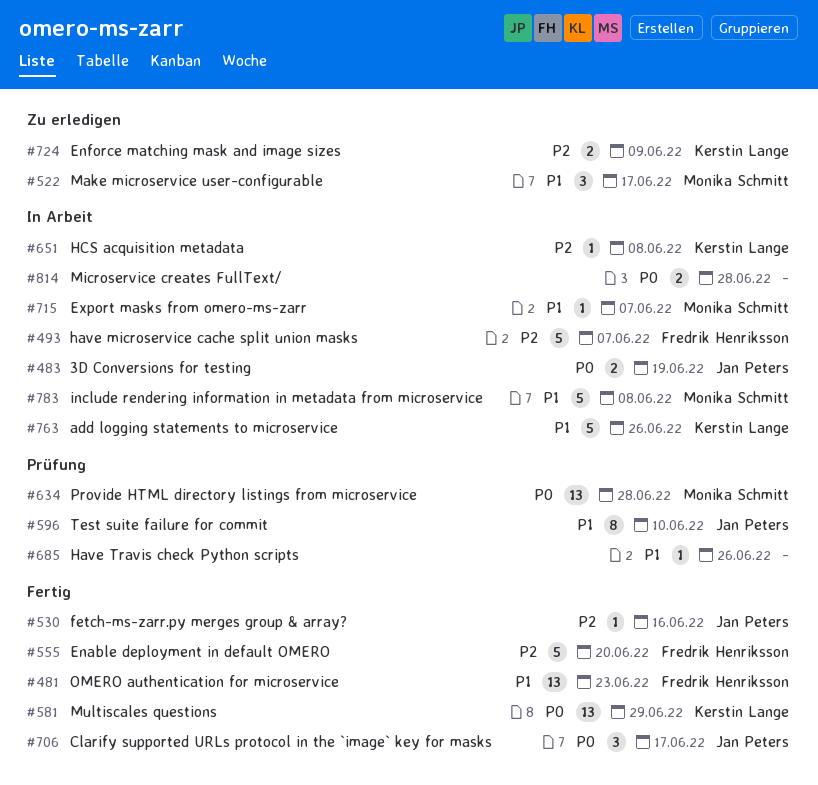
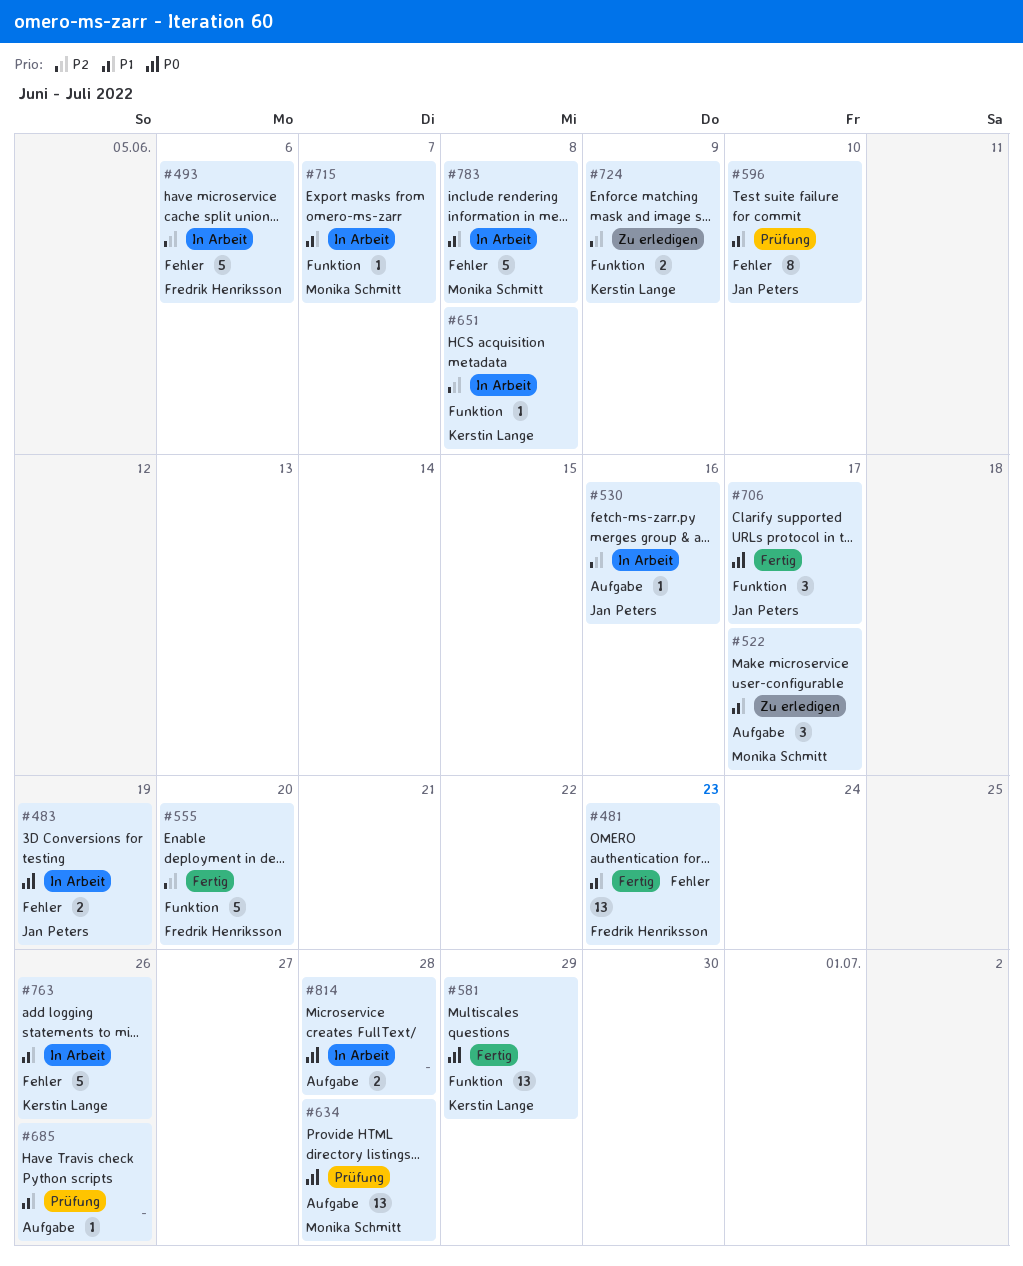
#493, due: Jun 7 -> Jun 6
#530, status: Fertig -> In Arbeit

